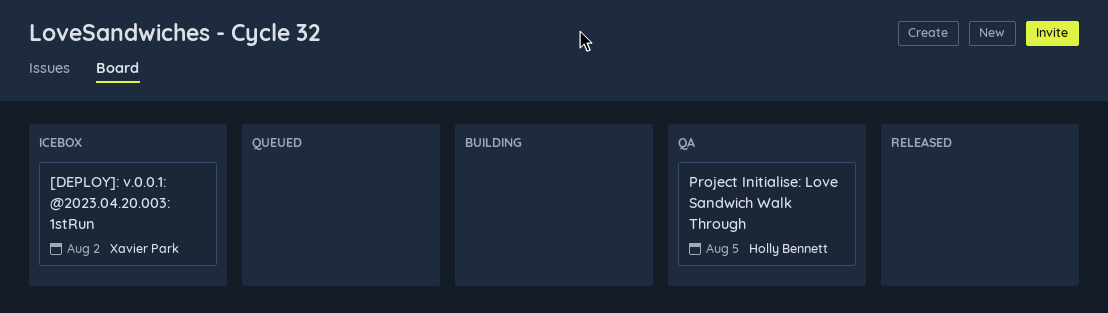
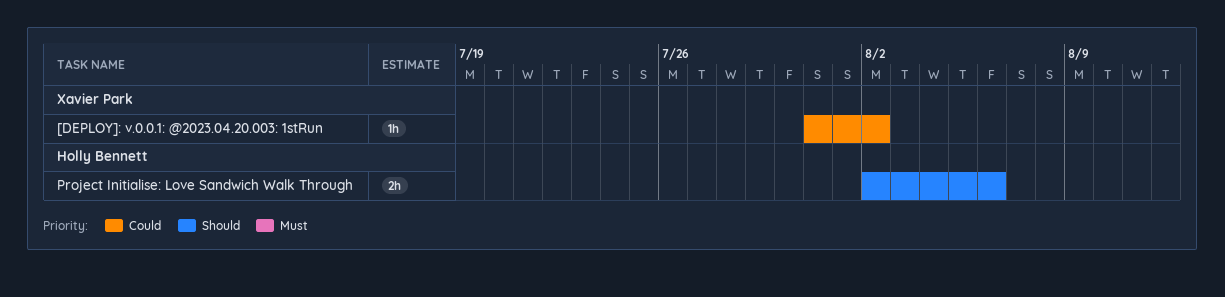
Project Initialise: Love Sandwich Walk Through, due: Aug 5 -> Aug 6

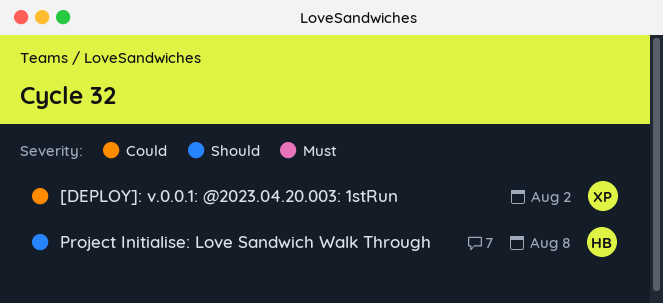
Project Initialise: Love Sandwich Walk Through, due: Aug 6 -> Aug 8

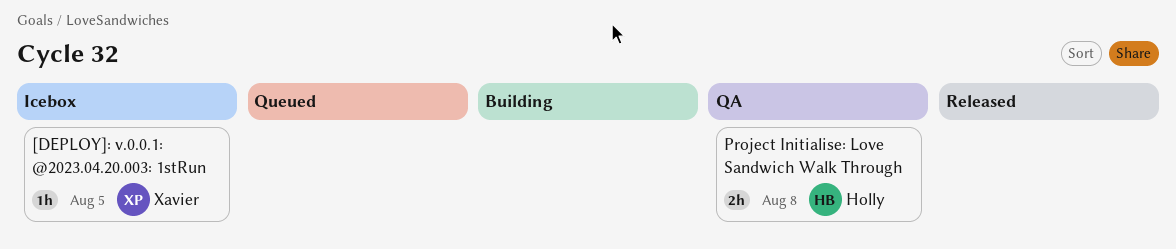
[DEPLOY]: v.0.0.1: @2023.04.20.003: 1stRun, due: Aug 2 -> Aug 5

